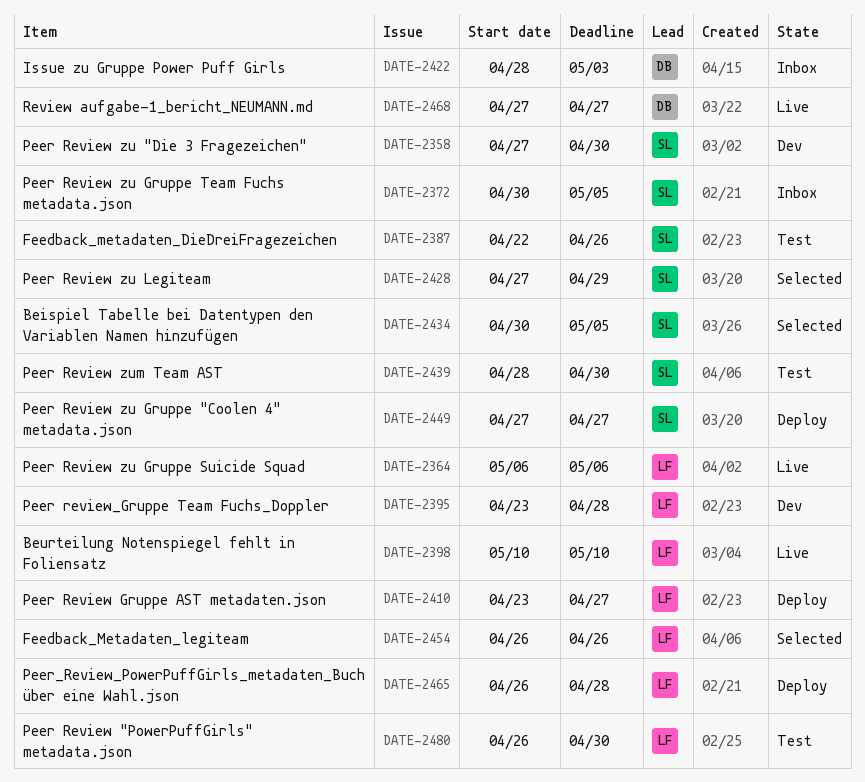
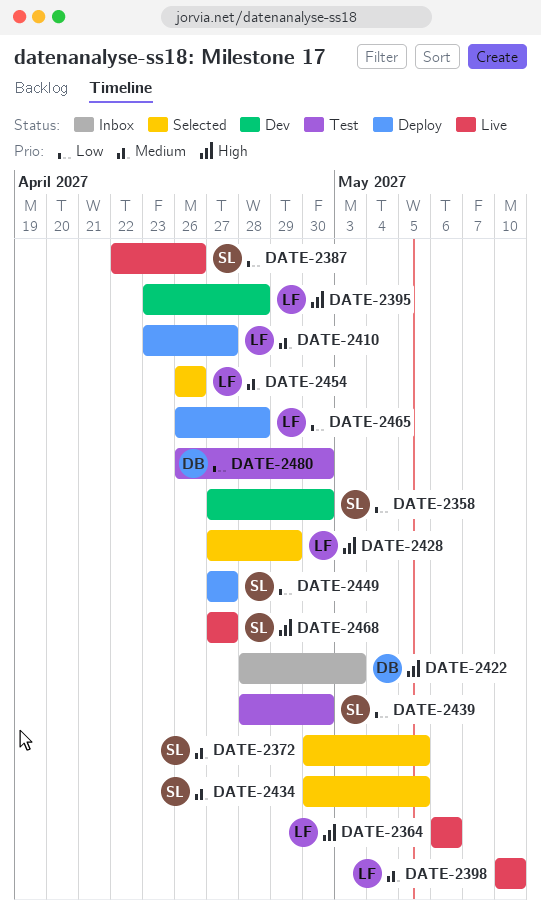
DATE-2372, status: Inbox -> Selected
DATE-2387, status: Test -> Live
DATE-2428, owner: SL -> LF
DATE-2468, owner: DB -> SL
DATE-2480, owner: LF -> DB

